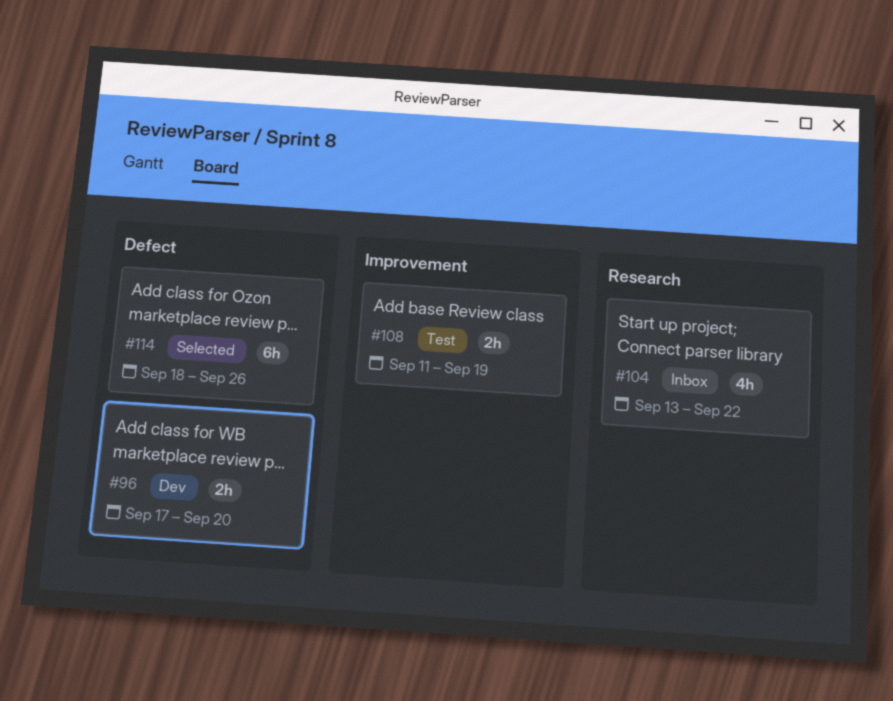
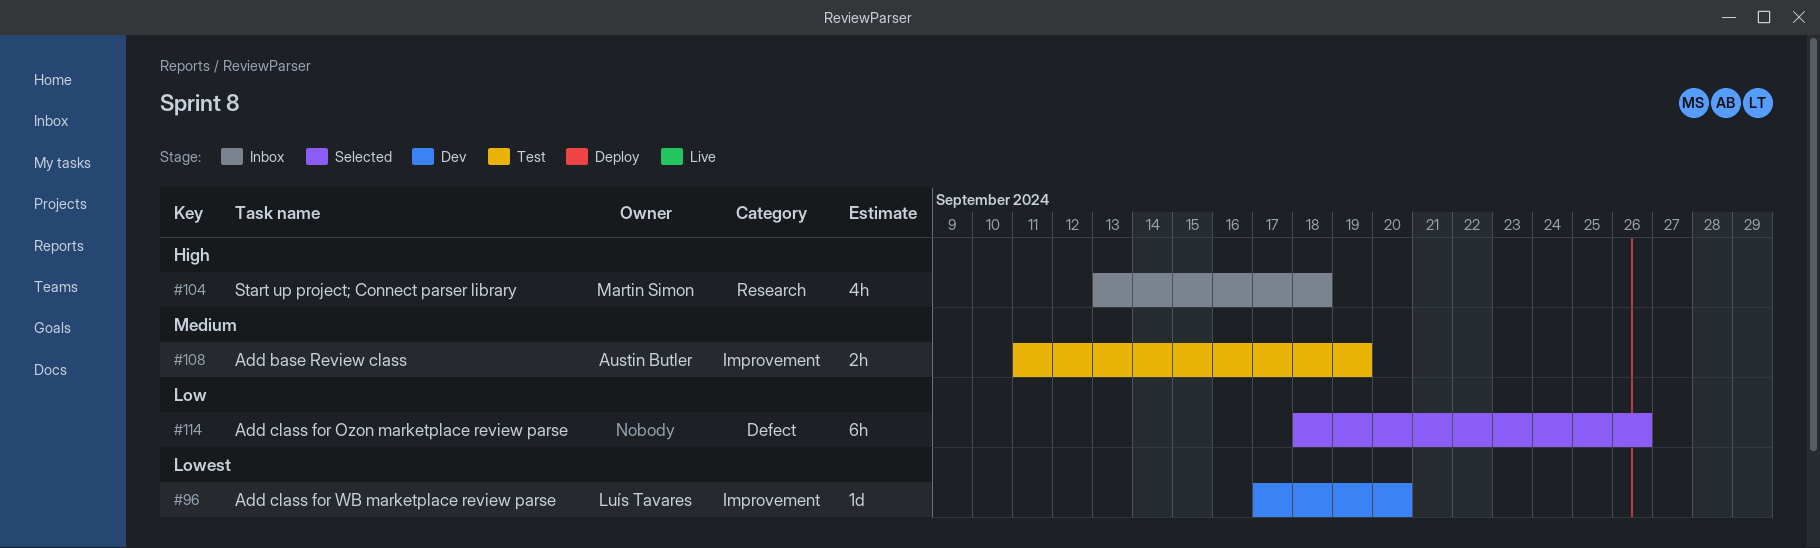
#96, label: Defect -> Improvement
#96, estimate: 2h -> 1d
#104, due: Sep 22 -> Sep 18

